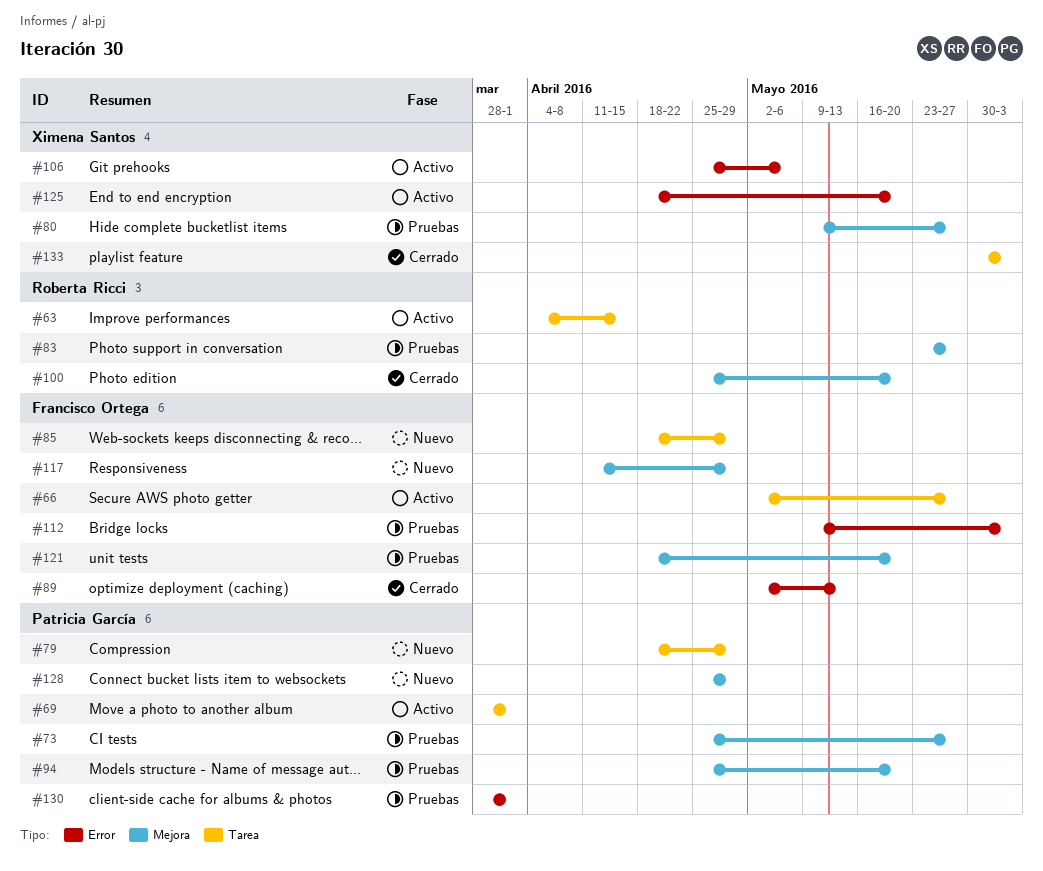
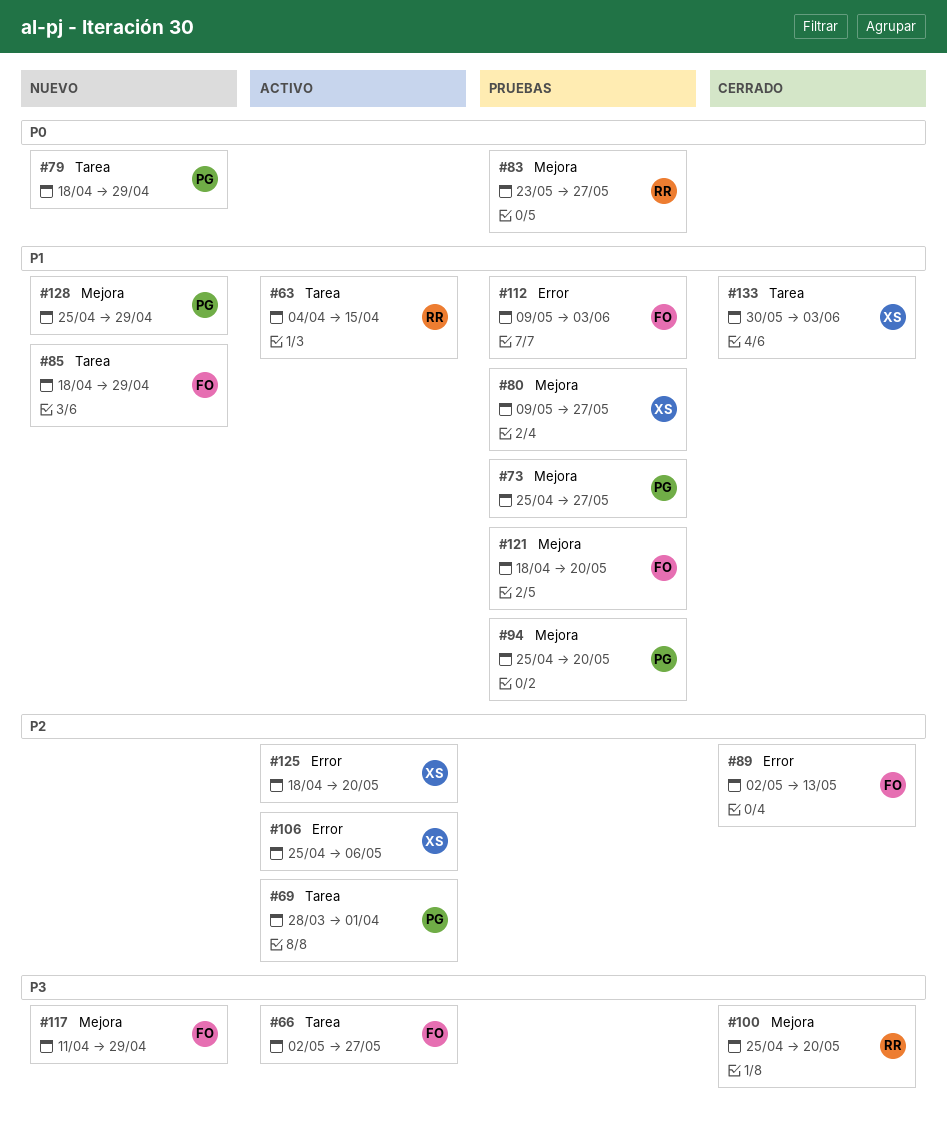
#130: present -> none

